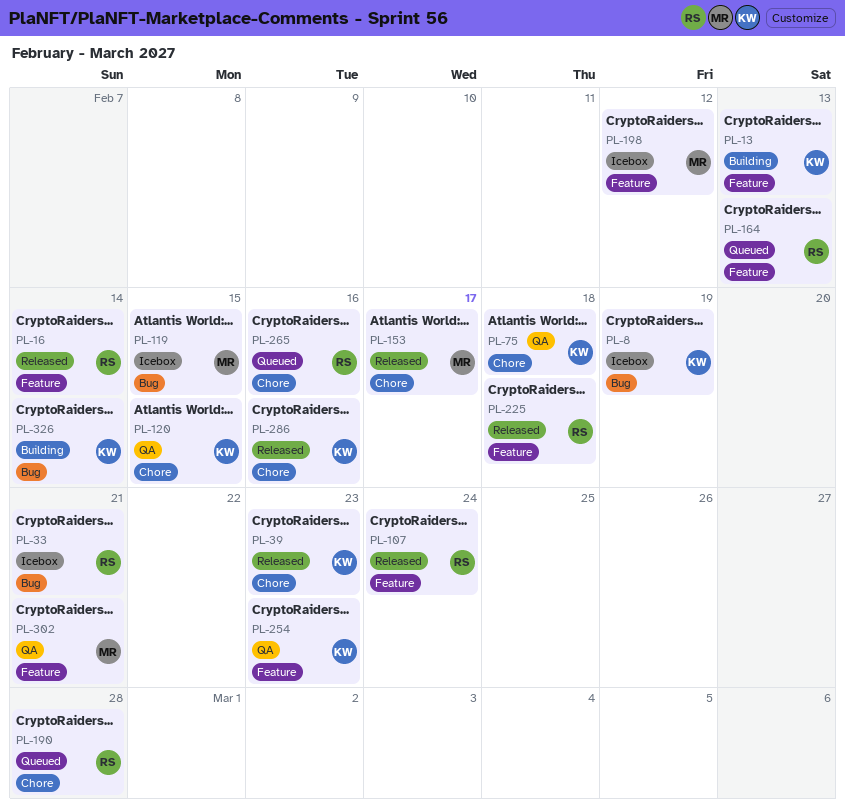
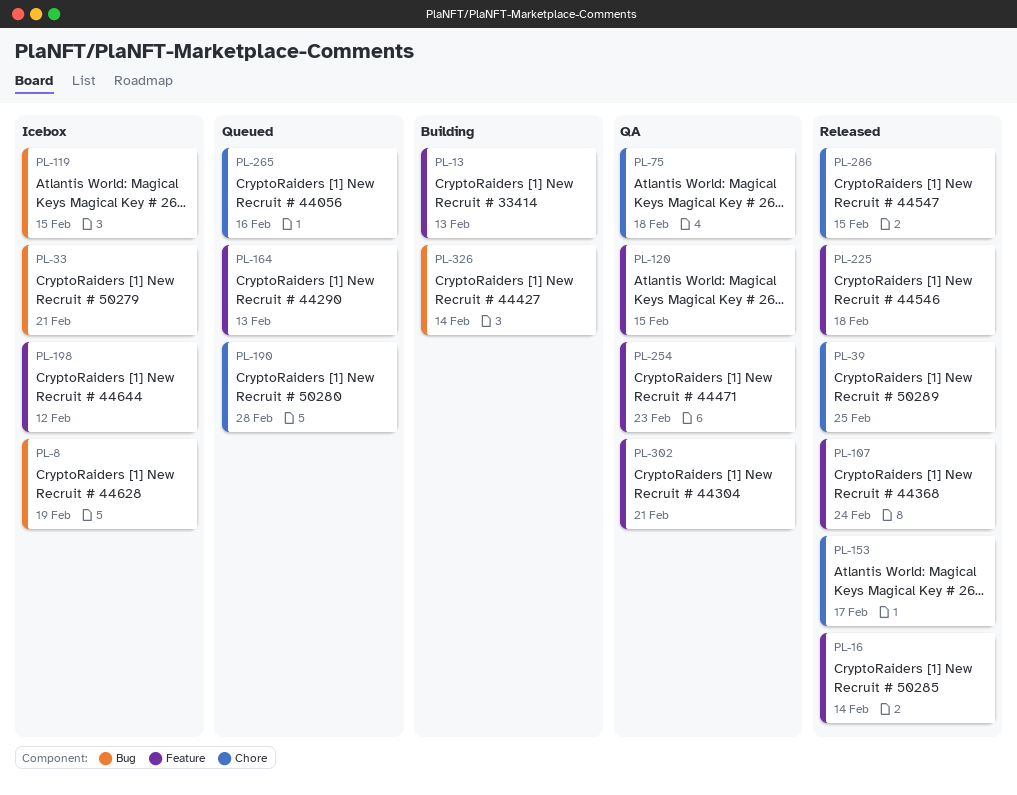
PL-39, due: Feb 23 -> Feb 25
PL-120, label: Chore -> Feature
PL-286, due: Feb 16 -> Feb 15

